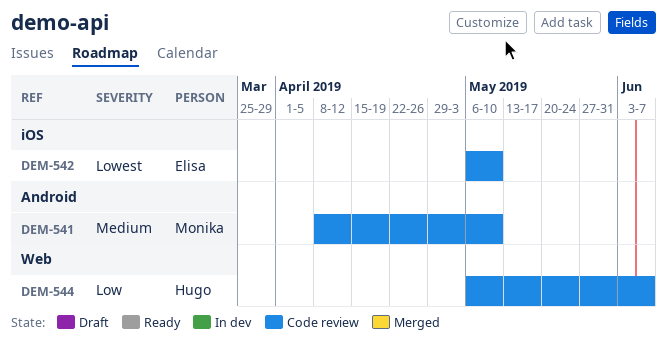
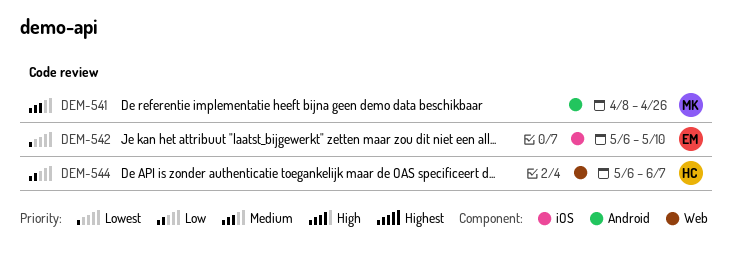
DEM-541, due: May 10 -> Apr 26

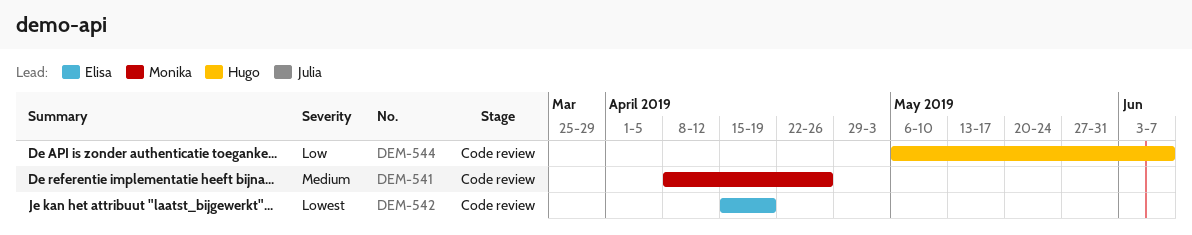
DEM-542, start: May 6 -> Apr 15
DEM-542, due: May 10 -> Apr 19

